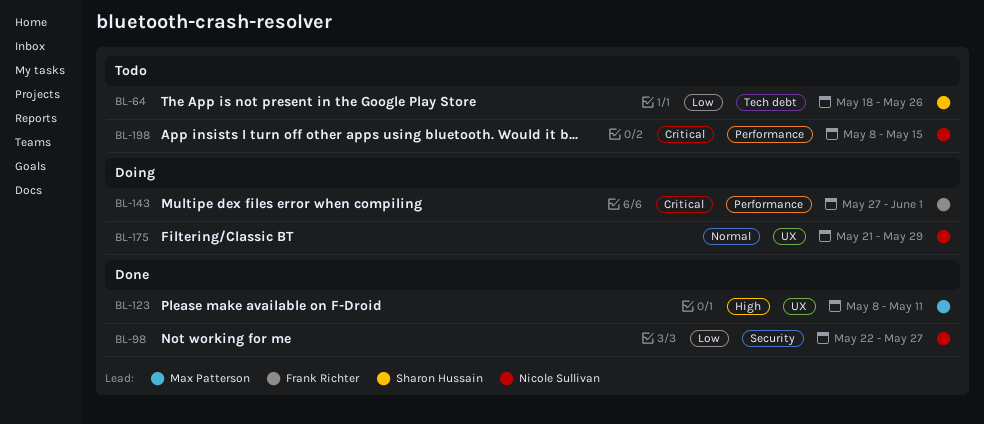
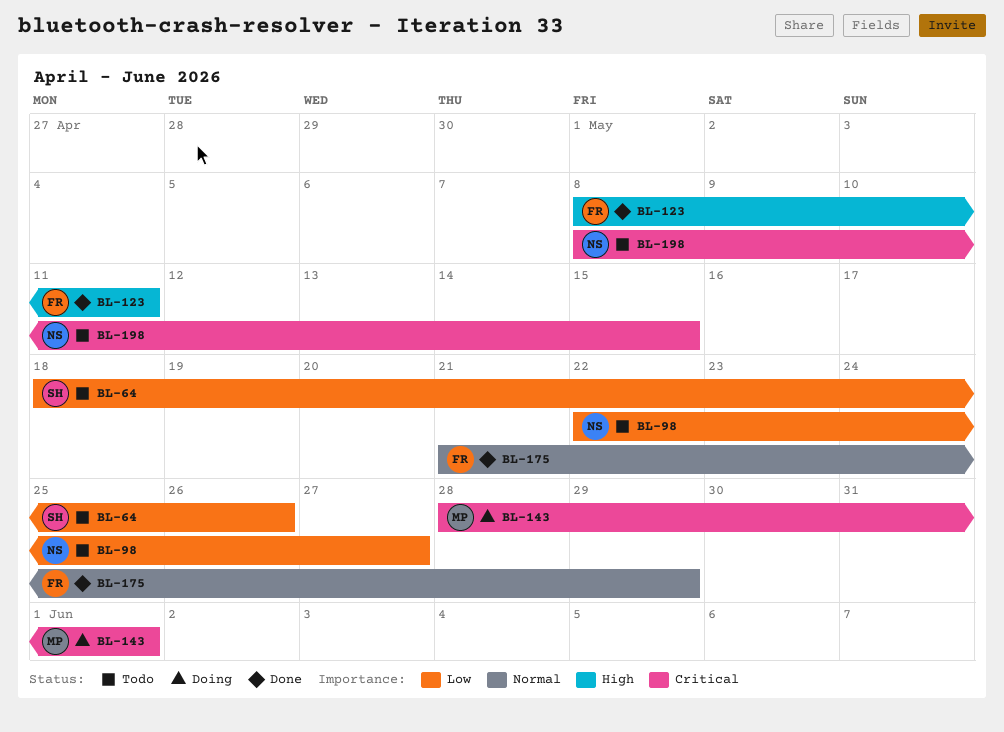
BL-98, status: Done -> Todo
BL-123, owner: Max Patterson -> Frank Richter
BL-143, owner: Frank Richter -> Max Patterson
BL-143, start: May 27 -> May 28
BL-175, status: Doing -> Done
BL-175, owner: Nicole Sullivan -> Frank Richter

